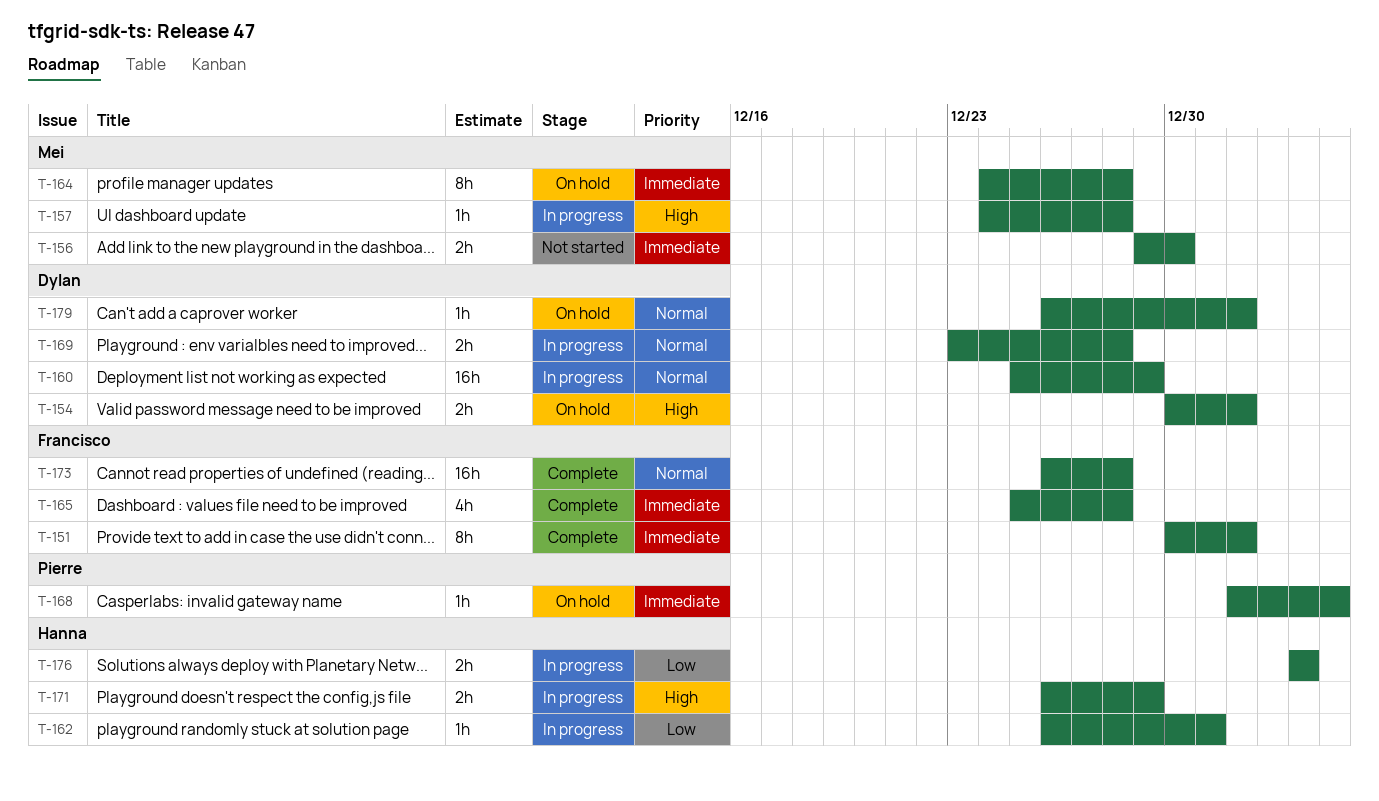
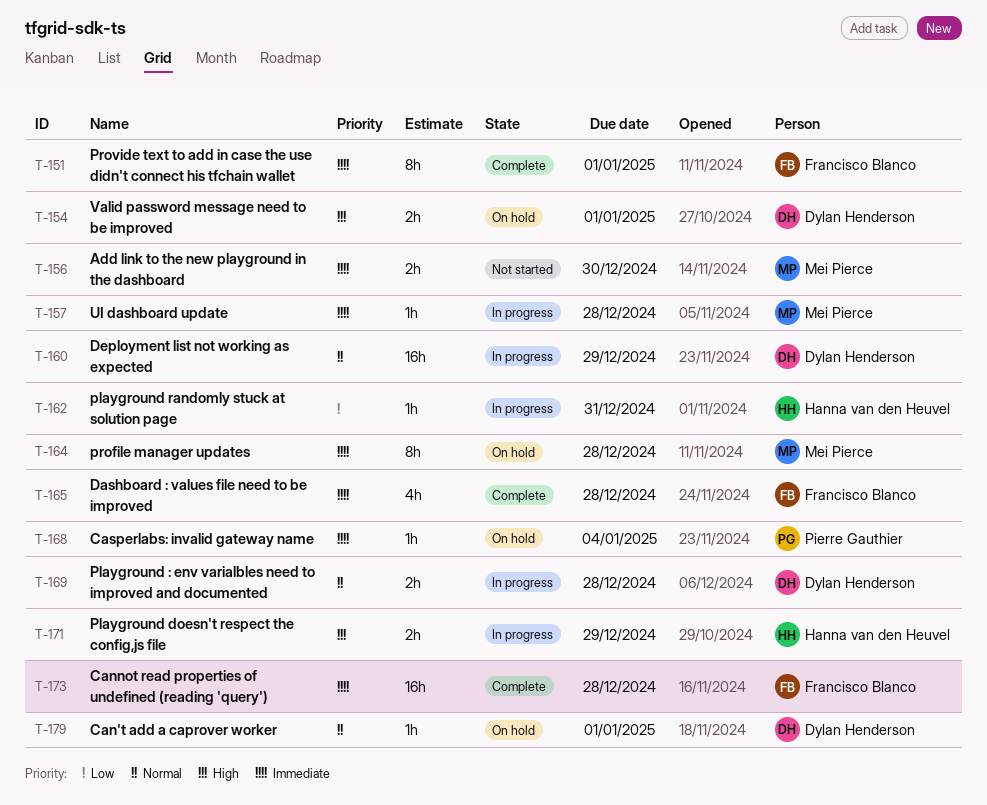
T-157, priority: High -> Immediate
T-173, priority: Normal -> Immediate
T-176: present -> none

